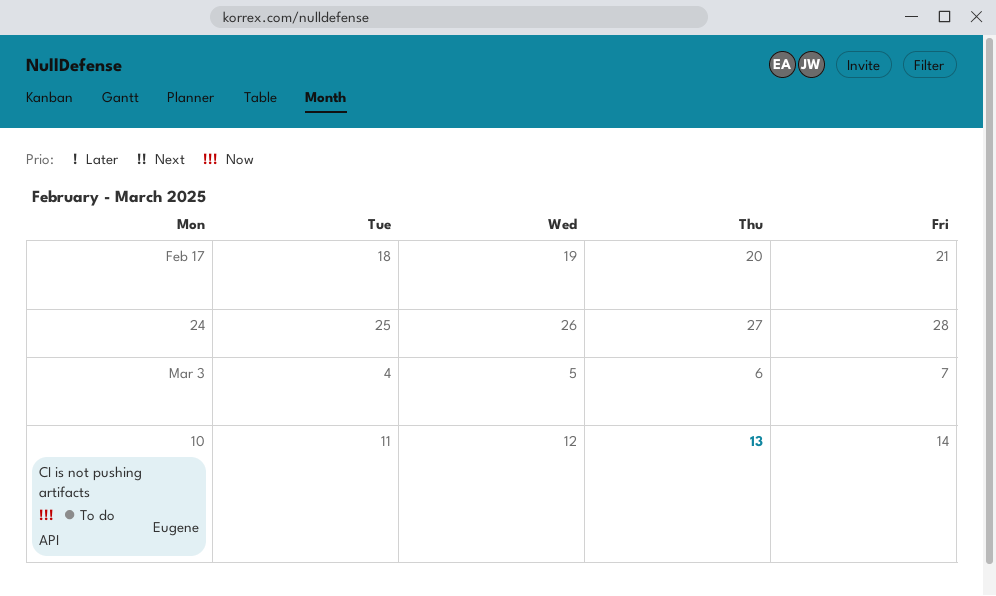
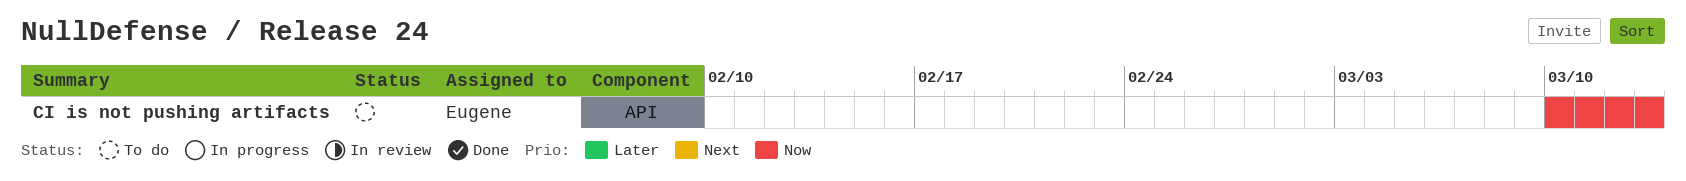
CI is not pushing artifacts, due: Mar 10 -> Mar 13

